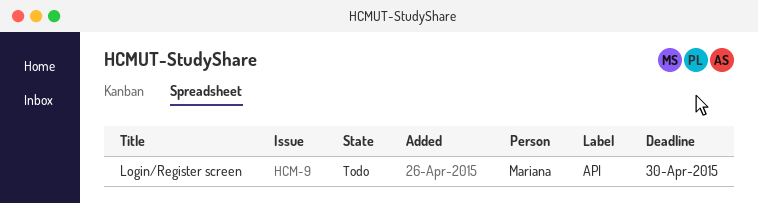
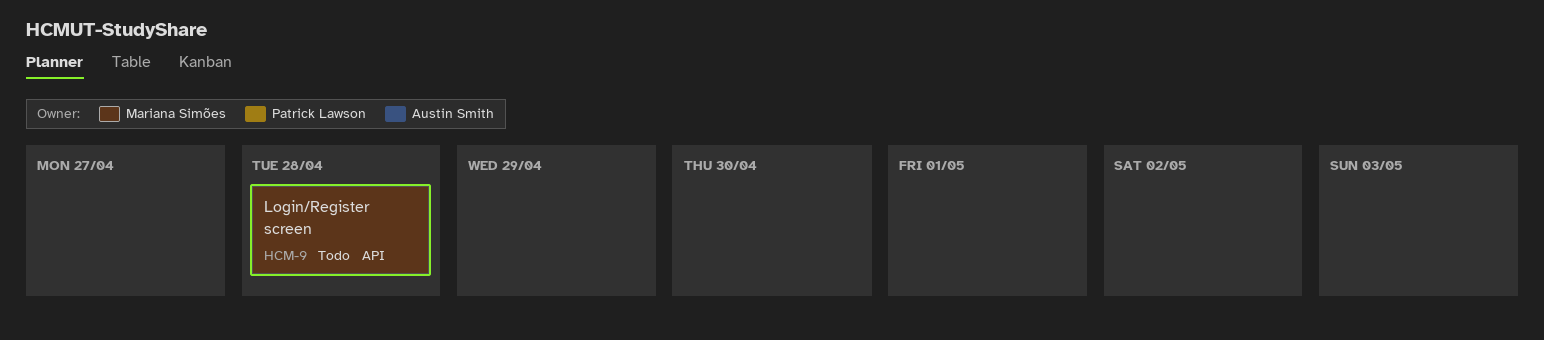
HCM-9, due: Apr 30 -> Apr 28

